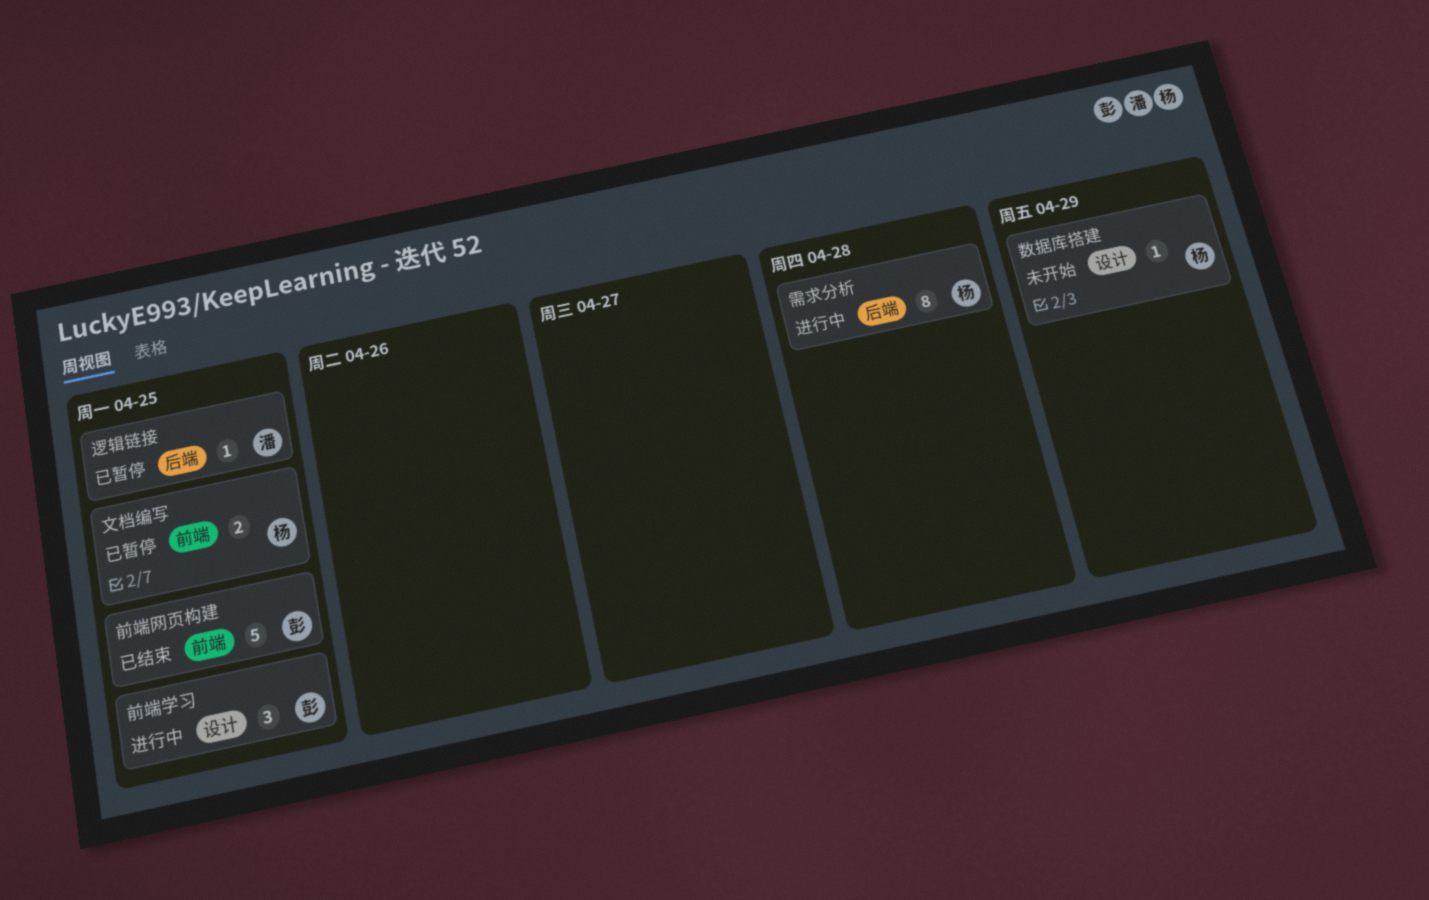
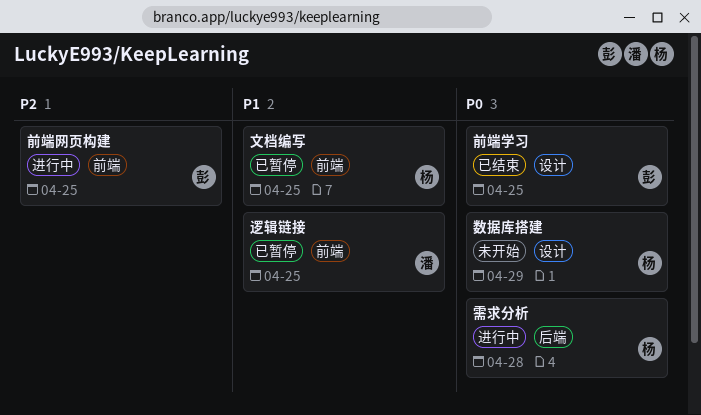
前端学习, status: 进行中 -> 已结束
前端网页构建, status: 已结束 -> 进行中
逻辑链接, label: 后端 -> 前端

